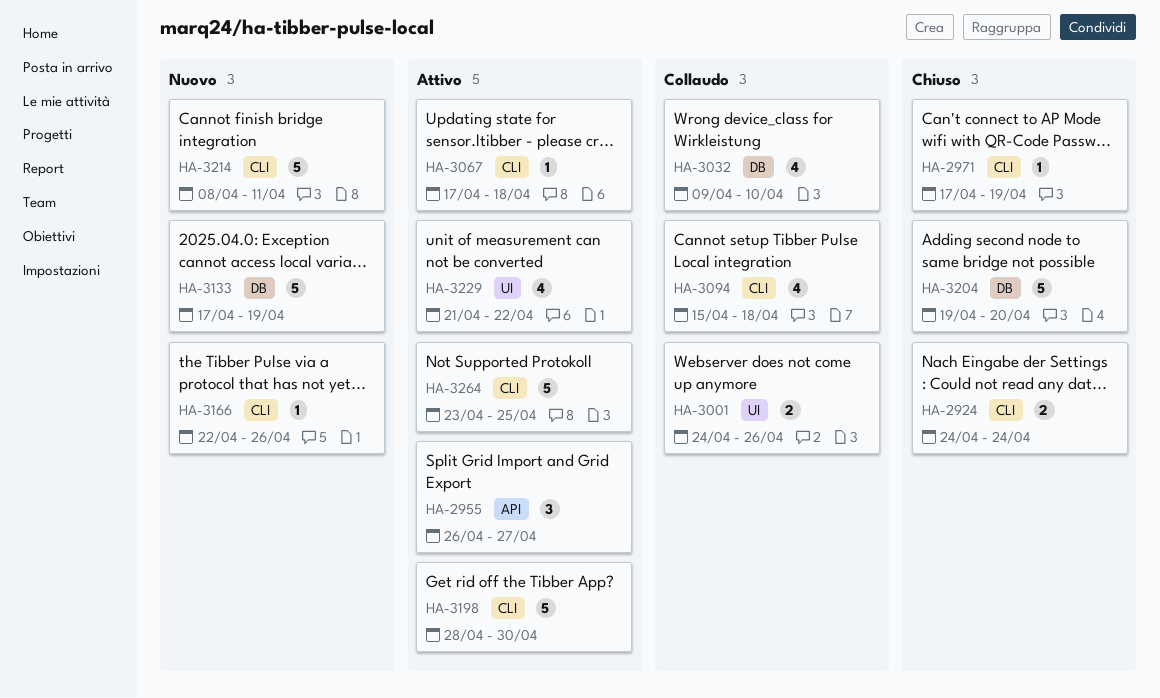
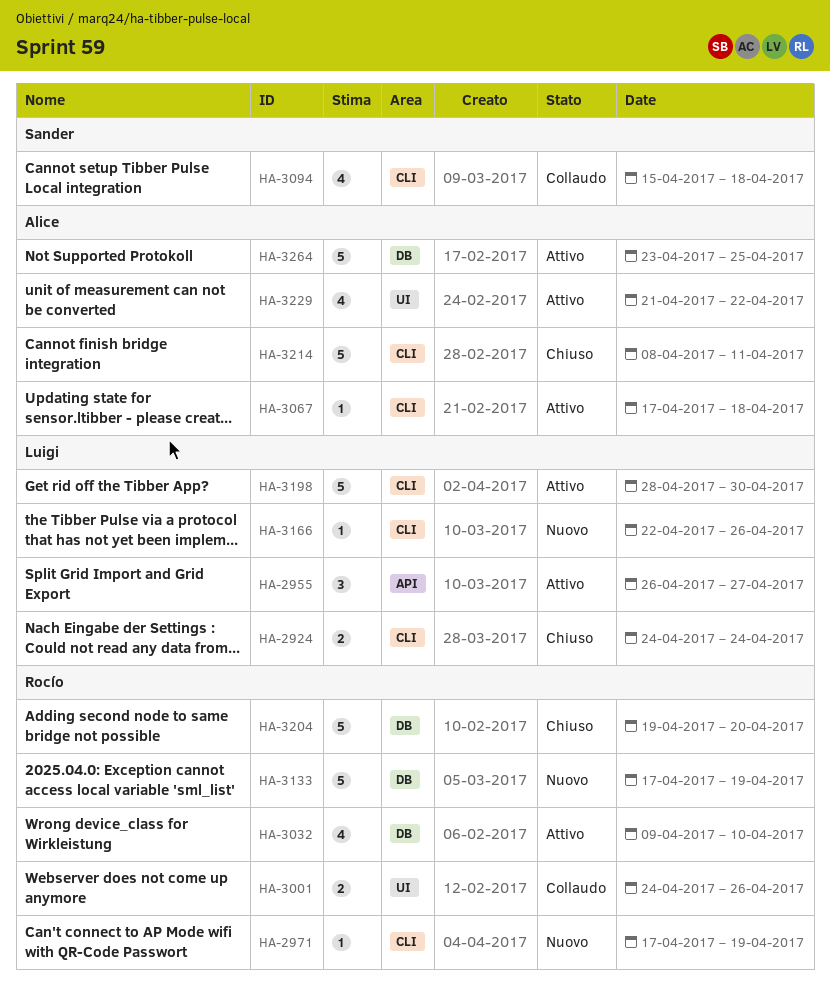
HA-2971, status: Chiuso -> Nuovo
HA-3032, status: Collaudo -> Attivo
HA-3214, status: Nuovo -> Chiuso
HA-3264, label: CLI -> DB

